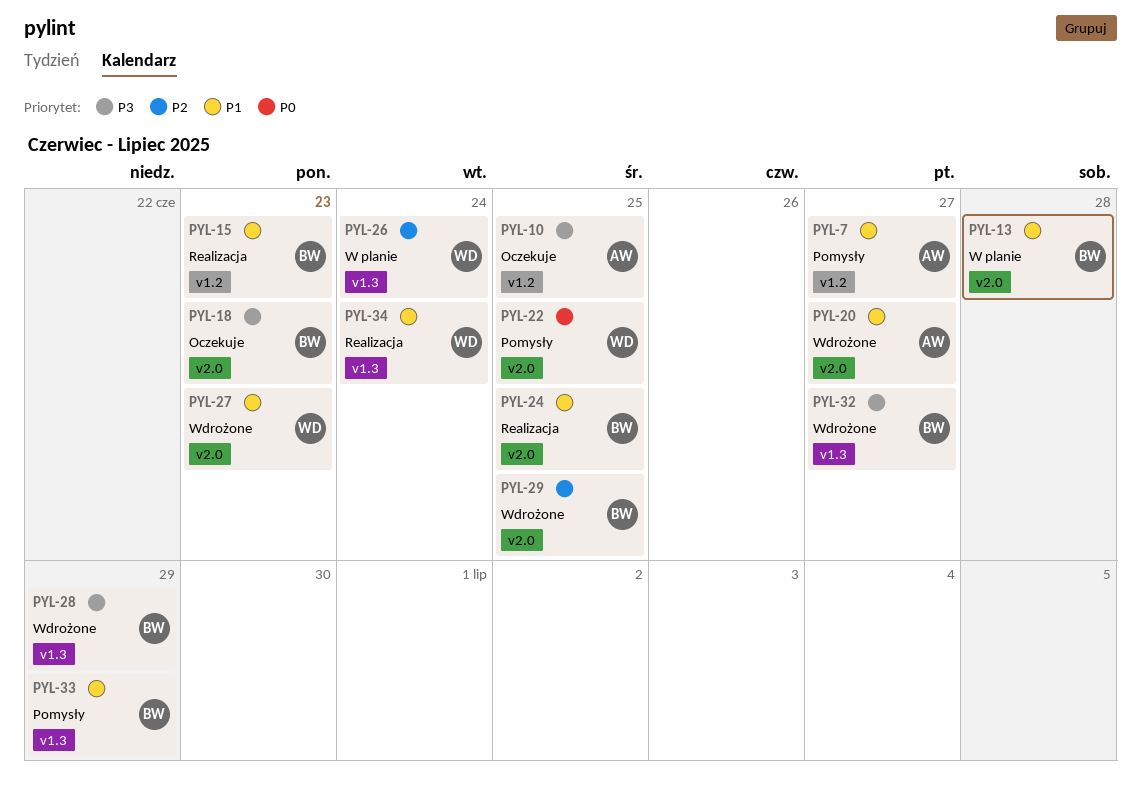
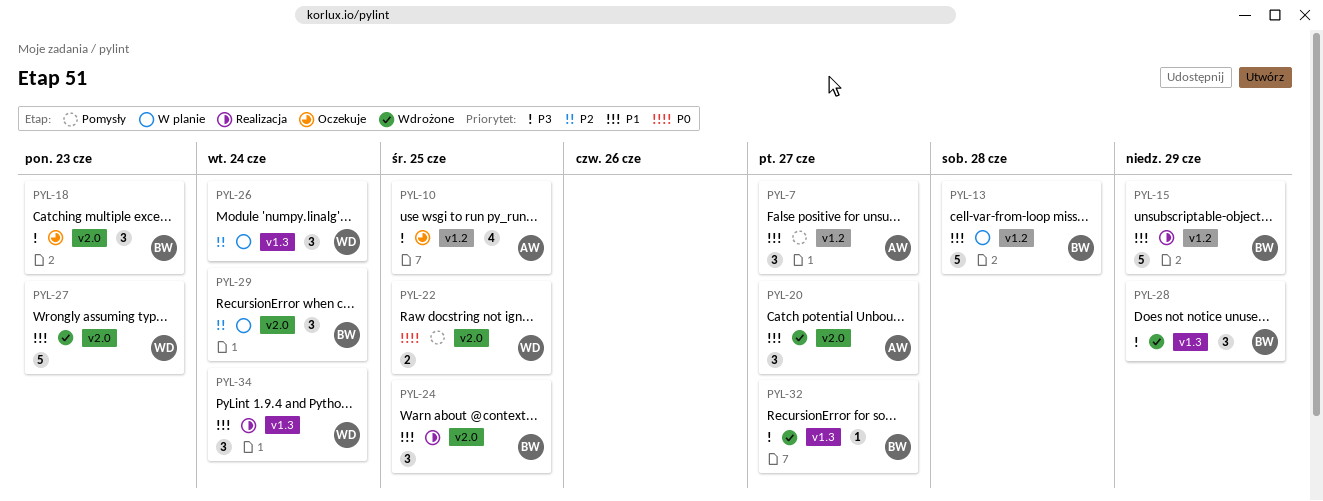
PYL-13, label: v2.0 -> v1.2
PYL-15, due: Jun 23 -> Jun 29
PYL-29, status: Wdrożone -> W planie
PYL-29, due: Jun 25 -> Jun 24
PYL-33: present -> none

